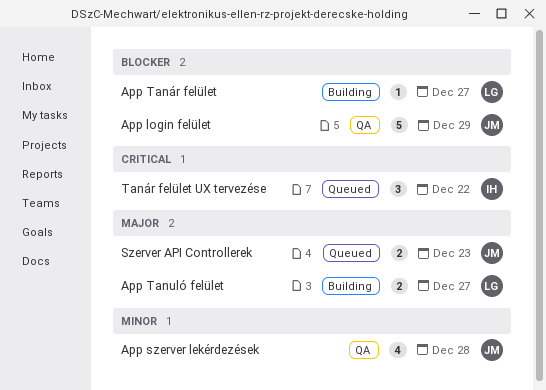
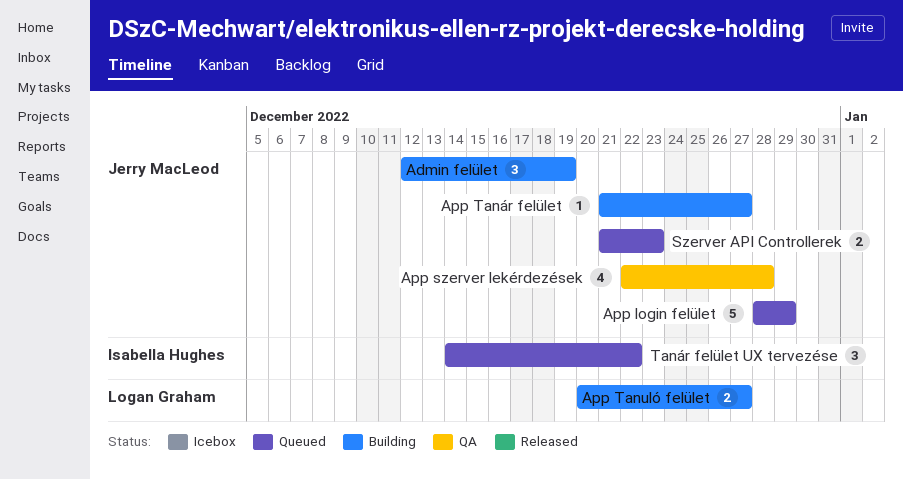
Admin felület: none -> present
App login felület, status: QA -> Queued
App Tanár felület, owner: Logan Graham -> Jerry MacLeod

